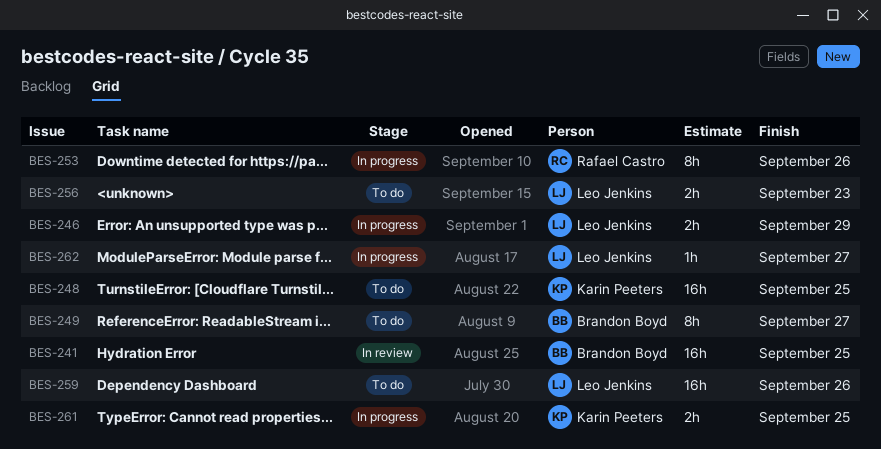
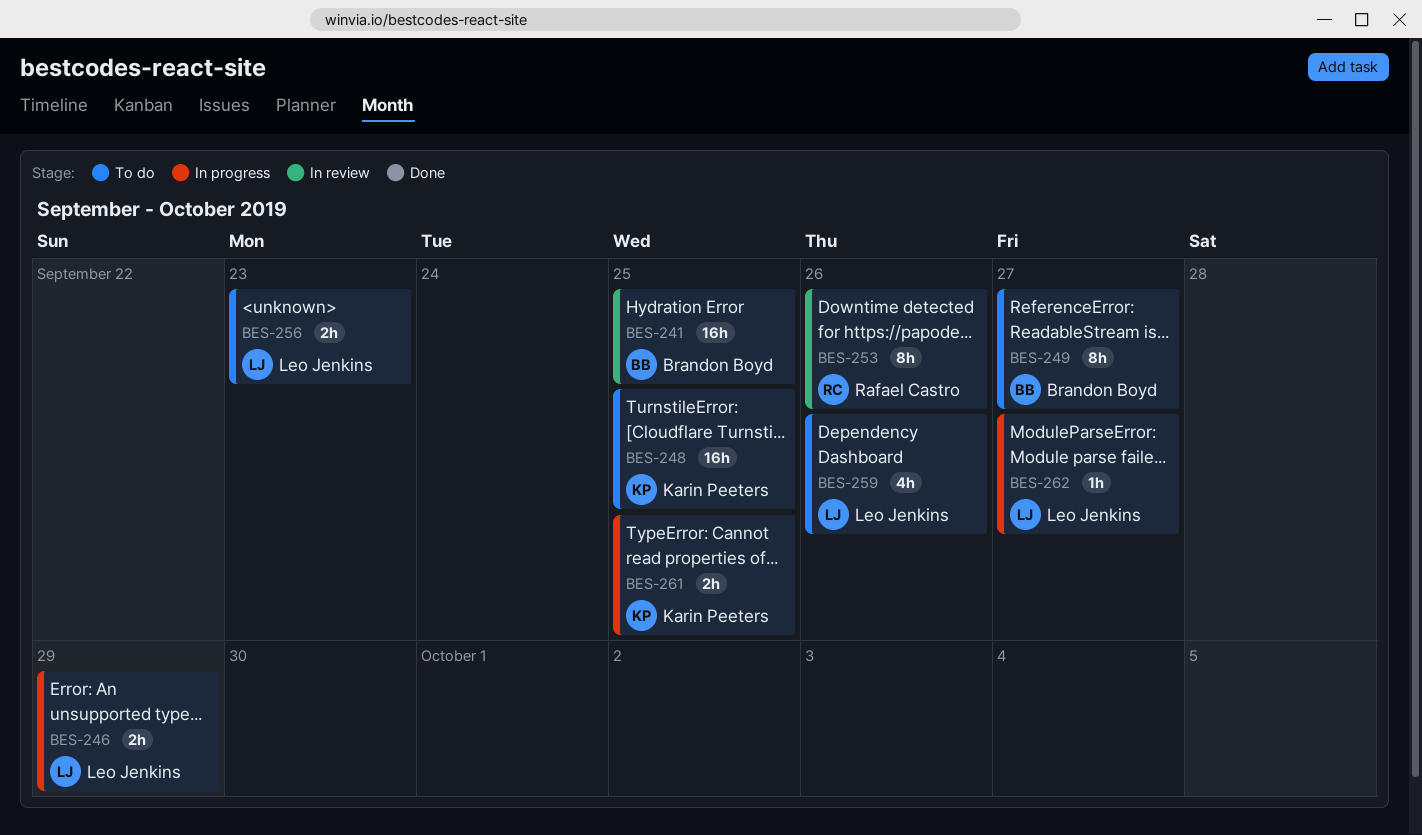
BES-253, status: In progress -> In review
BES-259, estimate: 16h -> 4h

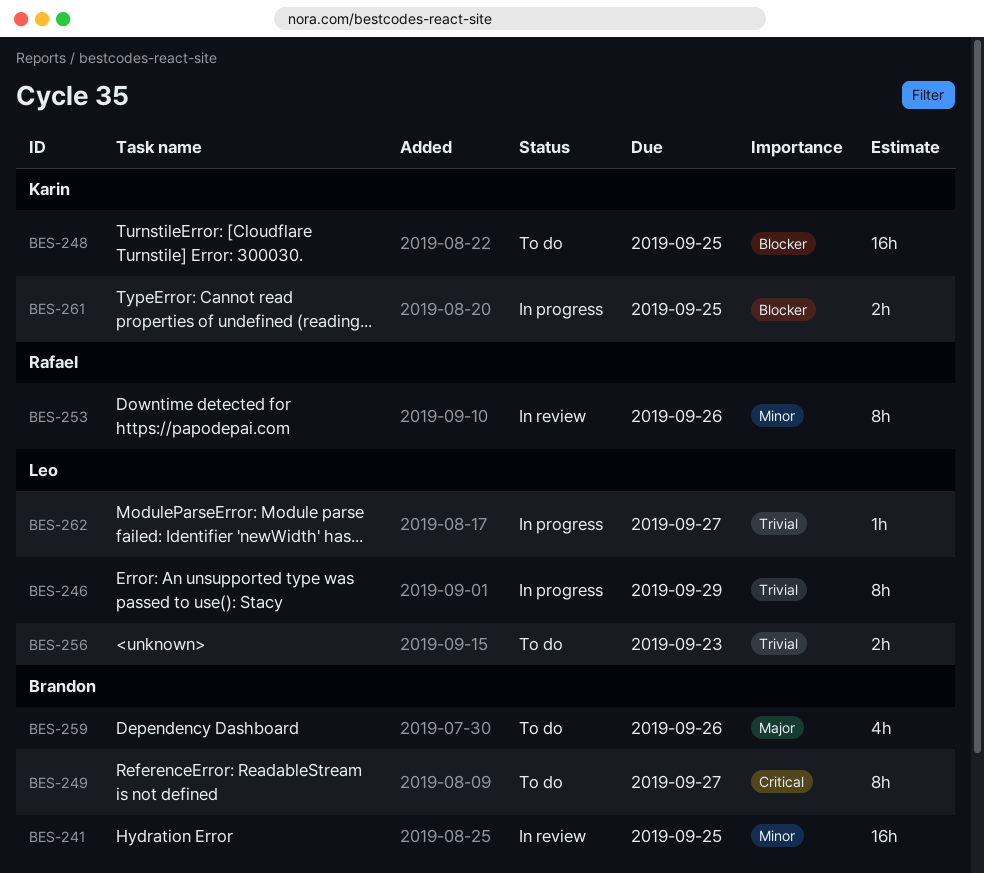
BES-246, estimate: 2h -> 8h
BES-259, owner: Leo Jenkins -> Brandon Boyd

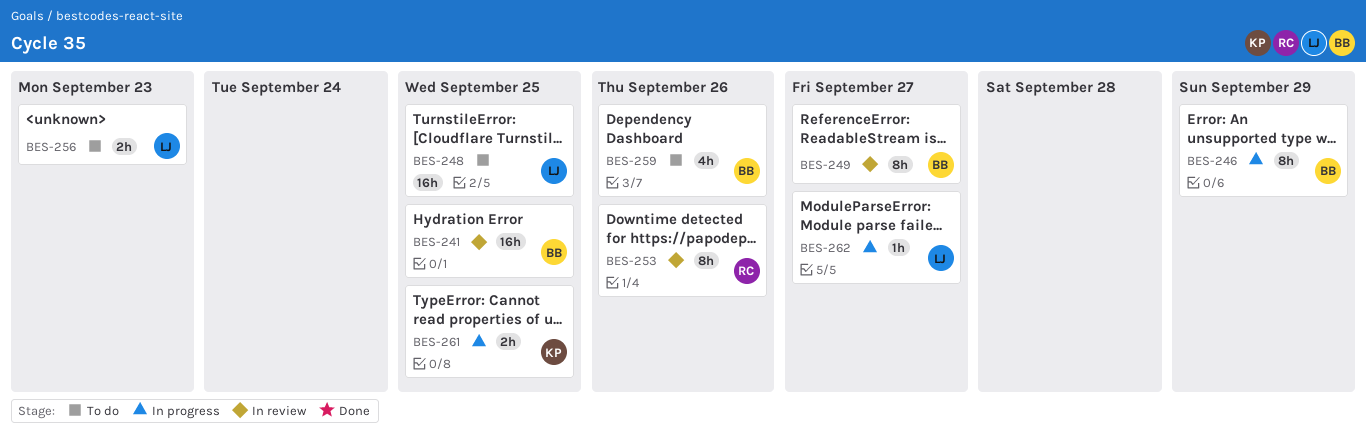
BES-246, owner: Leo -> Brandon
BES-248, owner: Karin -> Leo
BES-249, status: To do -> In review

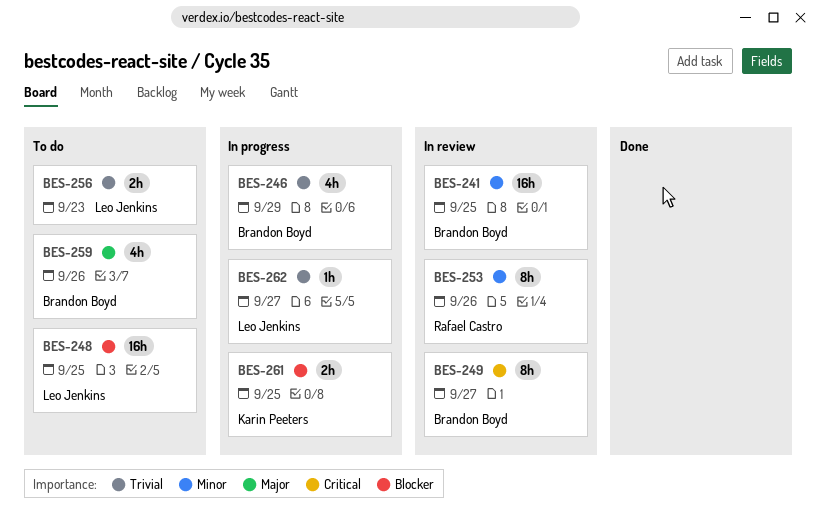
BES-246, estimate: 8h -> 4h

